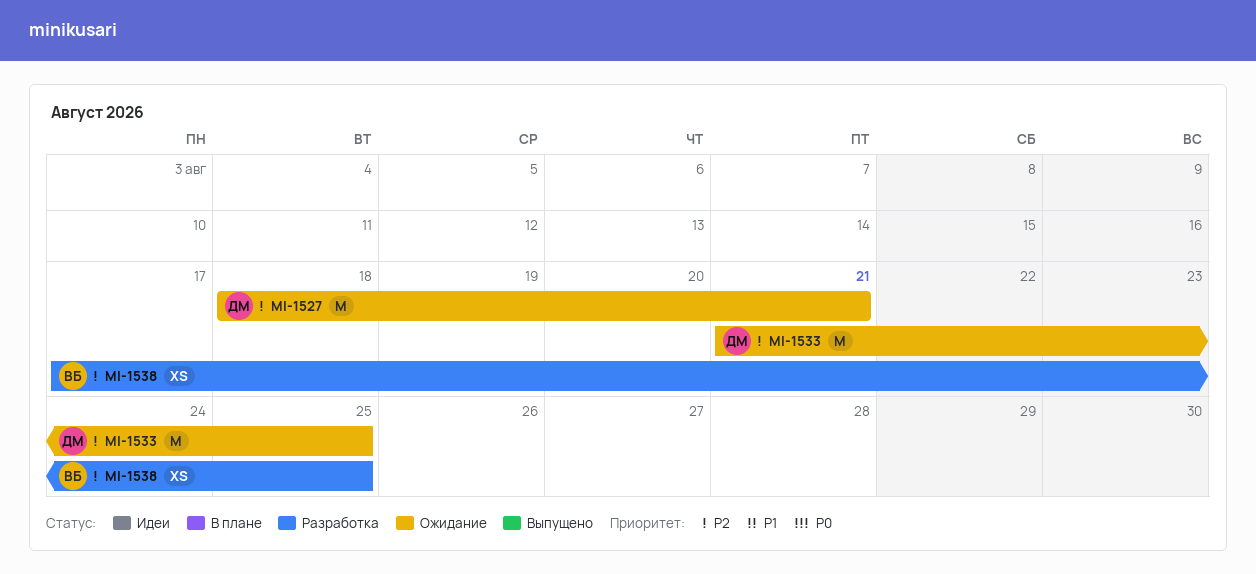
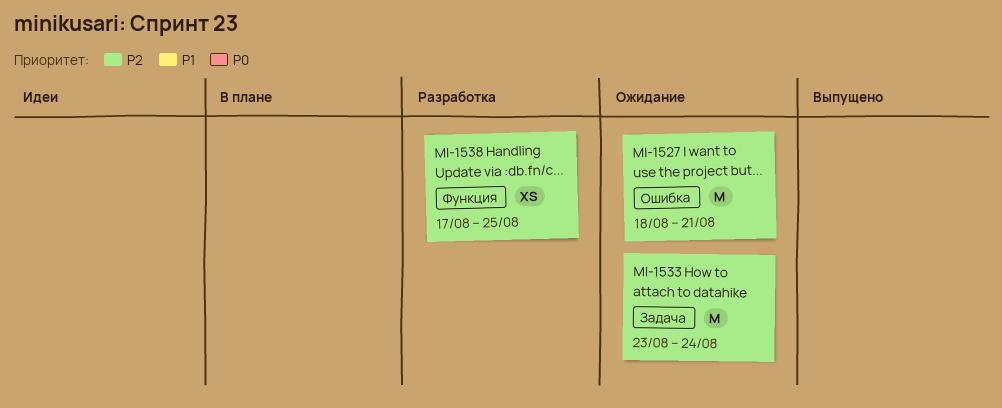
MI-1533, start: Aug 21 -> Aug 23
MI-1533, due: Aug 25 -> Aug 24

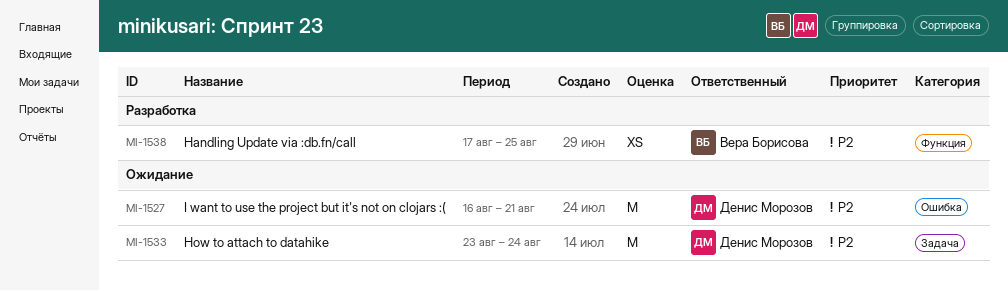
MI-1527, start: Aug 18 -> Aug 16

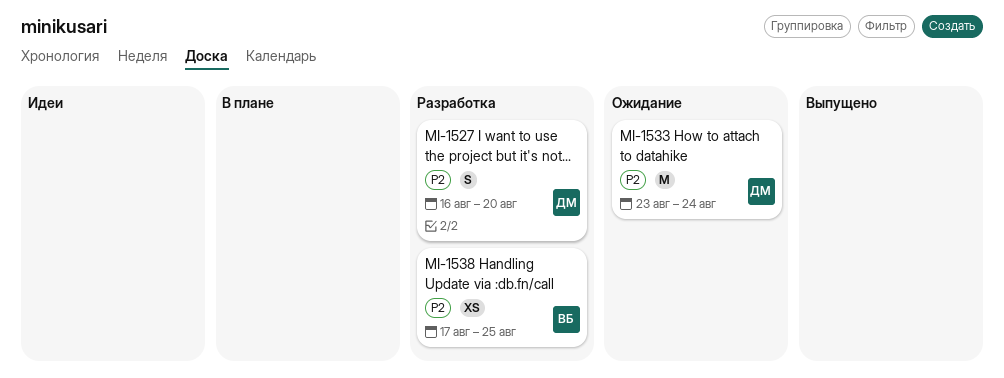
MI-1527, status: Ожидание -> Разработка
MI-1527, estimate: M -> S
MI-1527, due: Aug 21 -> Aug 20

